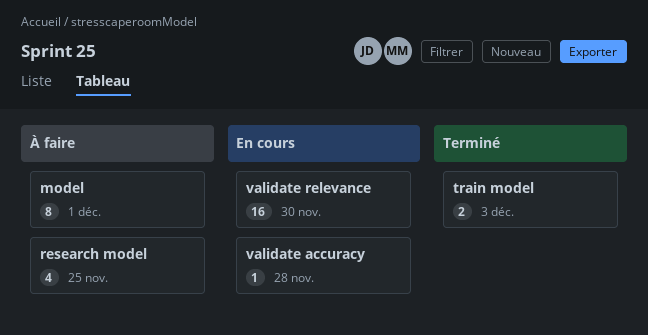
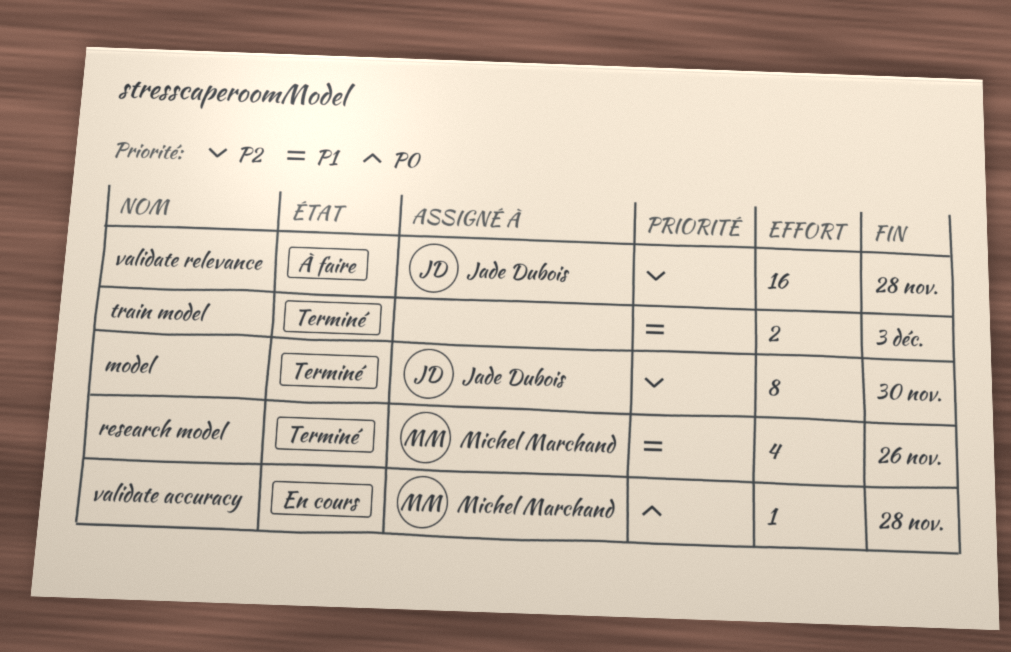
model, status: À faire -> Terminé
model, due: Dec 1 -> Nov 30
research model, status: À faire -> Terminé
research model, due: Nov 25 -> Nov 26
validate relevance, status: En cours -> À faire
validate relevance, due: Nov 30 -> Nov 28

